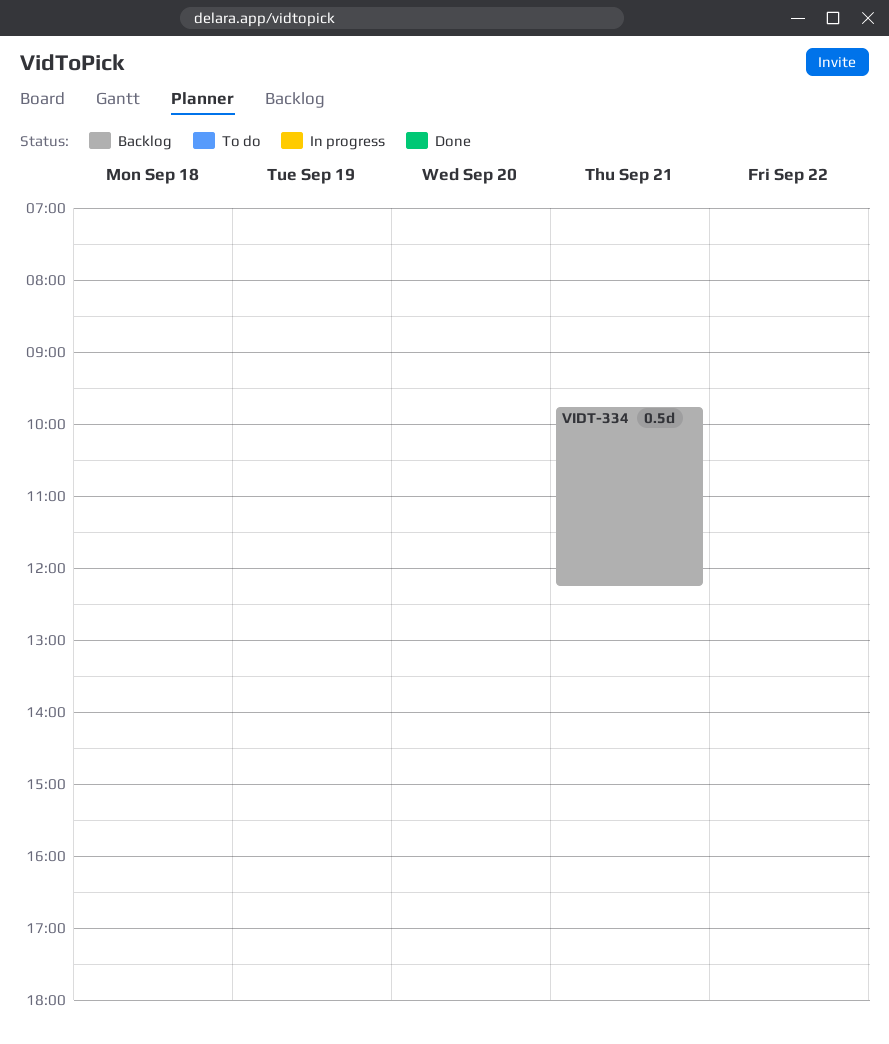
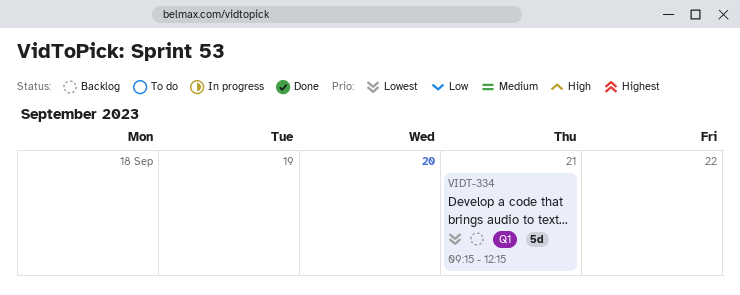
VIDT-334, estimate: 0.5d -> 5d
VIDT-334, begins: 09:45 -> 09:15

